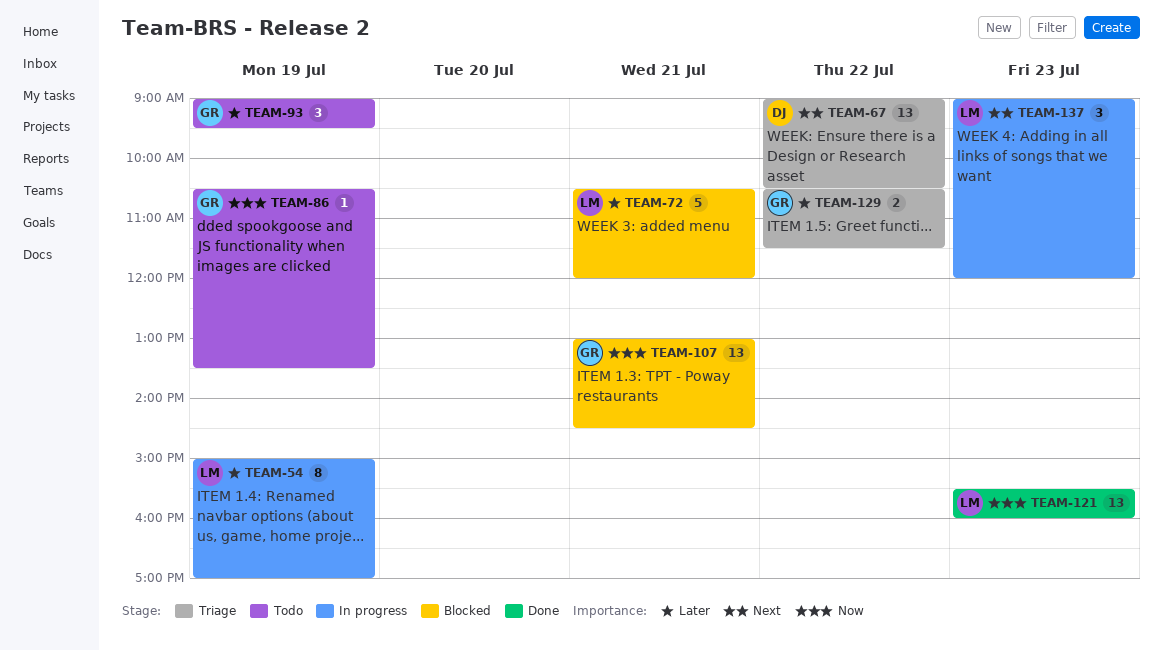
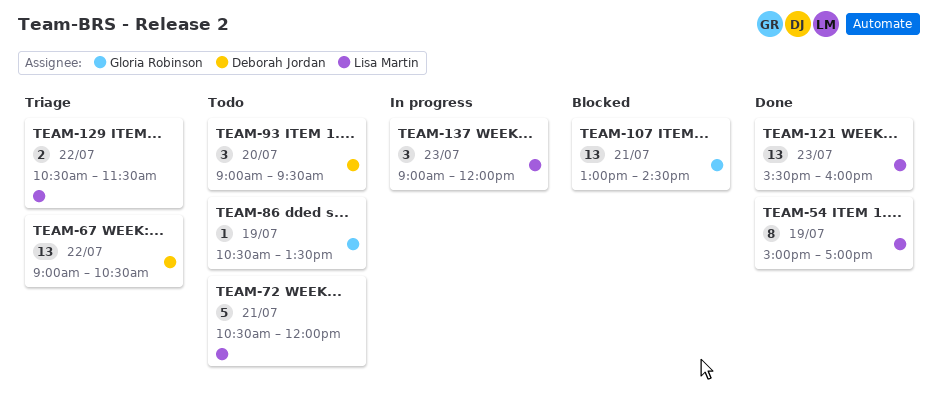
TEAM-54, status: In progress -> Done
TEAM-72, status: Blocked -> Todo
TEAM-93, owner: Gloria Robinson -> Deborah Jordan
TEAM-93, day: Jul 19 -> Jul 20
TEAM-129, owner: Gloria Robinson -> Lisa Martin

